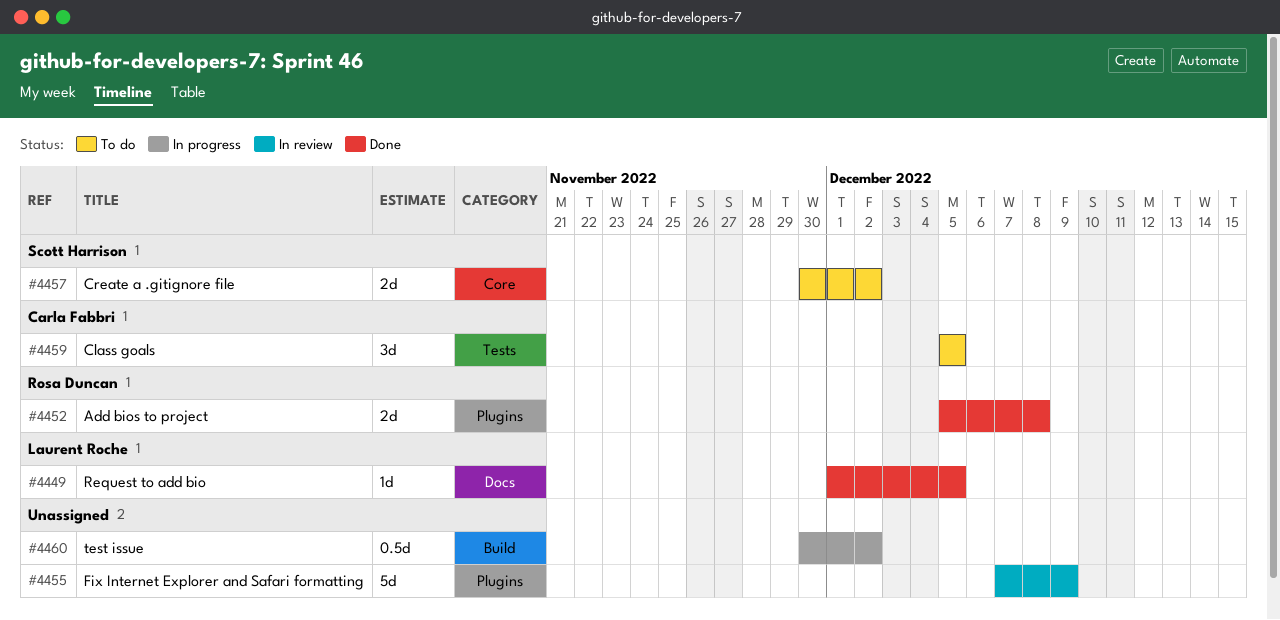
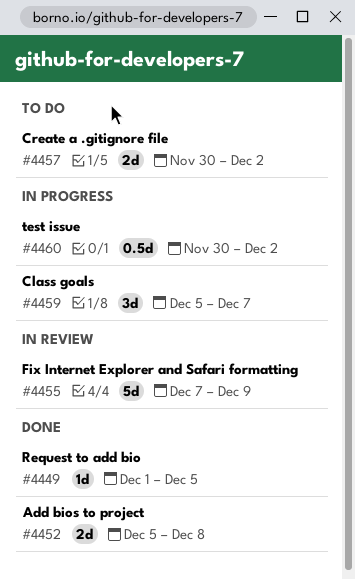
#4459, status: To do -> In progress
#4459, due: Dec 5 -> Dec 7

